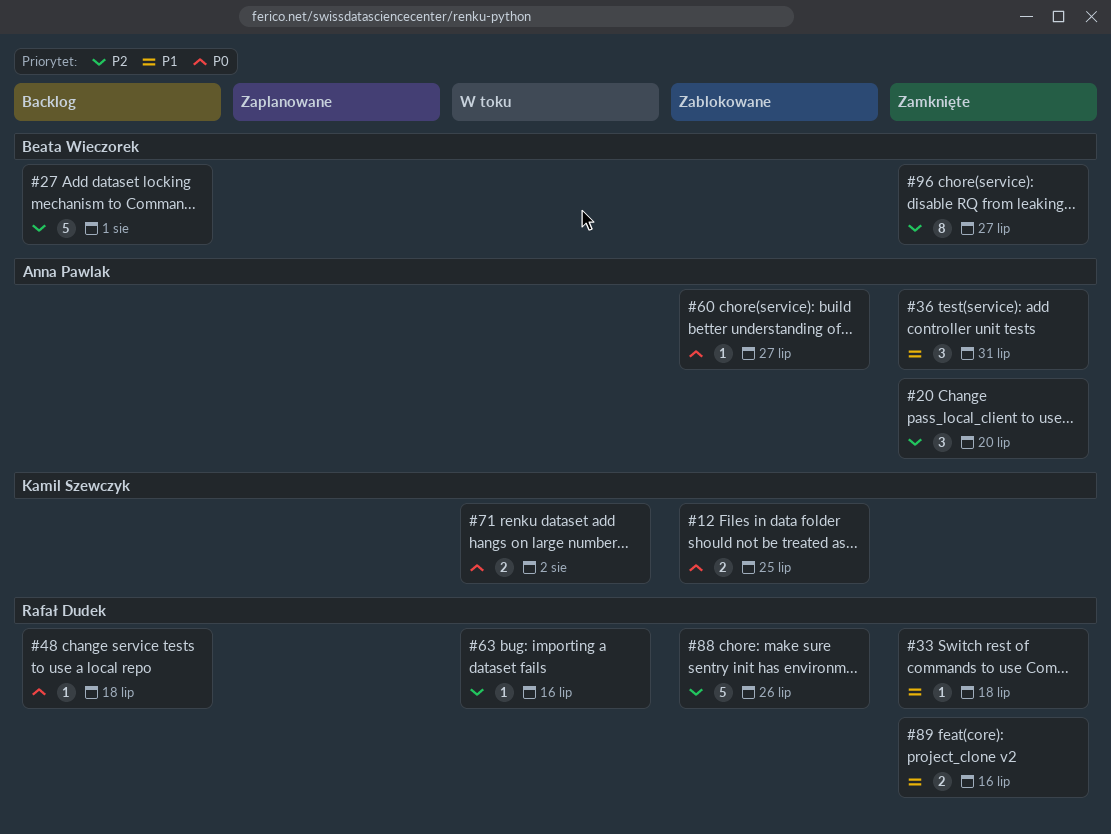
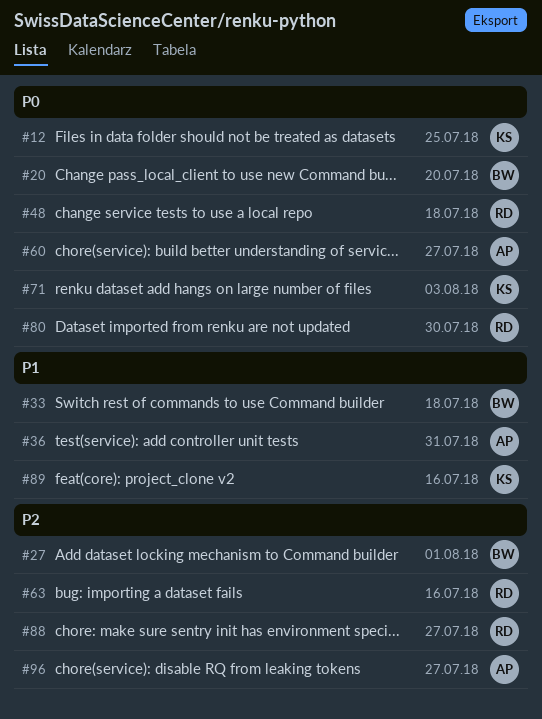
#20, owner: Anna Pawlak -> Beata Wieczorek
#20, priority: P2 -> P0
#33, owner: Rafał Dudek -> Beata Wieczorek
#71, due: Aug 2 -> Aug 3
#80: none -> present
#88, due: Jul 26 -> Jul 27
#89, owner: Rafał Dudek -> Kamil Szewczyk
#96, owner: Beata Wieczorek -> Anna Pawlak

